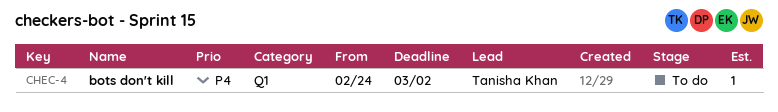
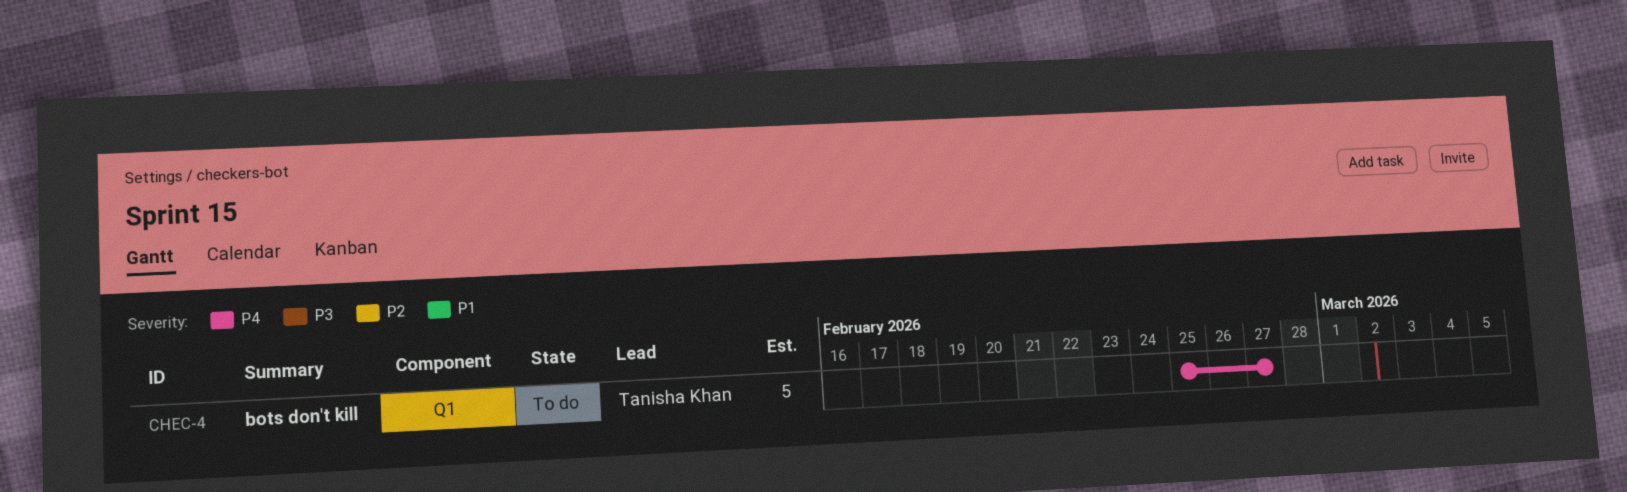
CHEC-4, estimate: 1 -> 5
CHEC-4, start: Feb 24 -> Feb 25
CHEC-4, due: Mar 2 -> Feb 27

